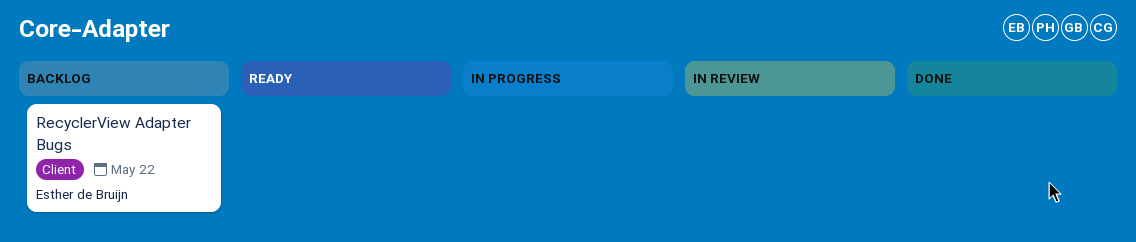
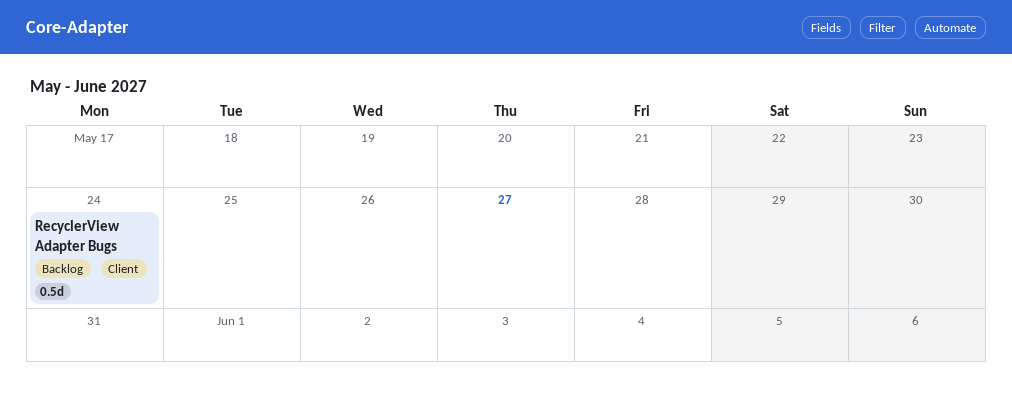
RecyclerView Adapter Bugs, due: May 22 -> May 24

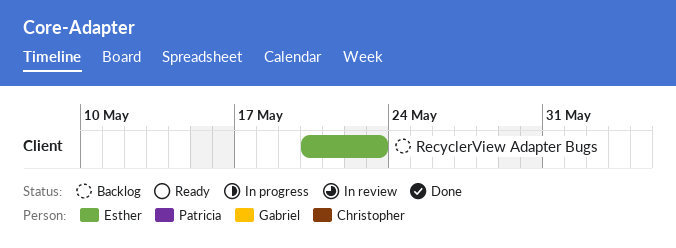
RecyclerView Adapter Bugs, due: May 24 -> May 23

